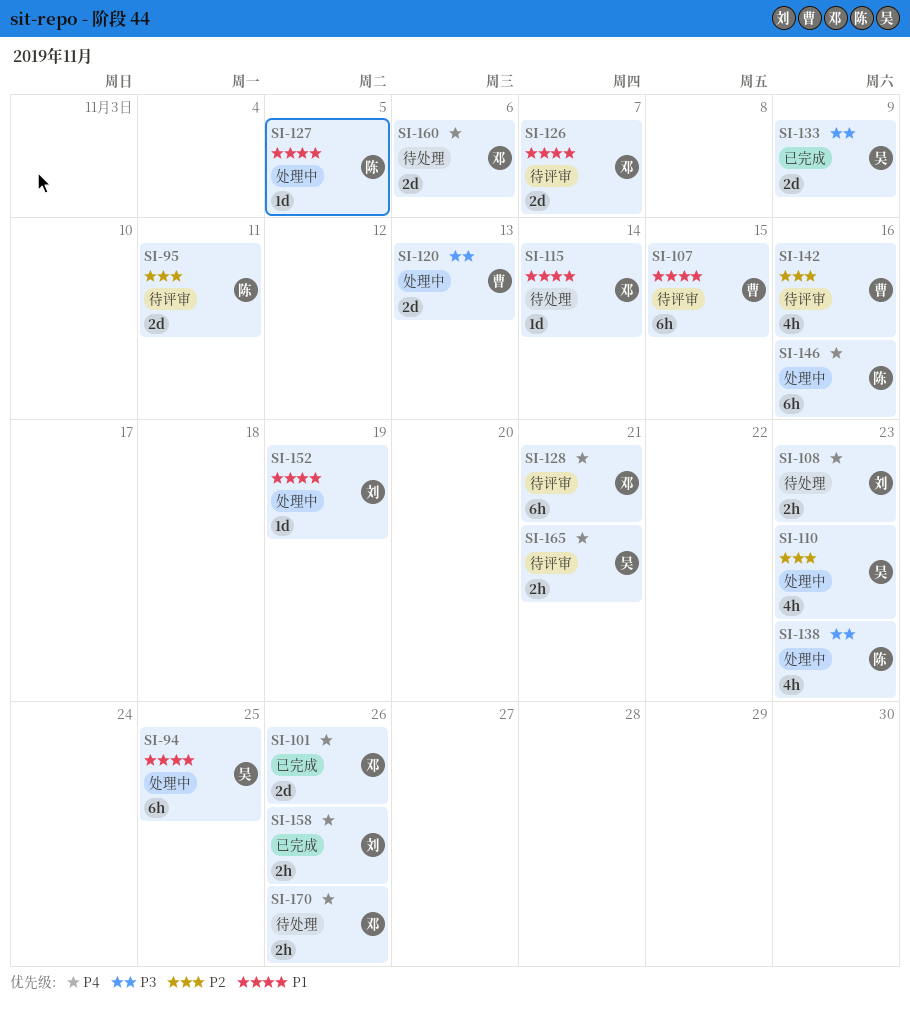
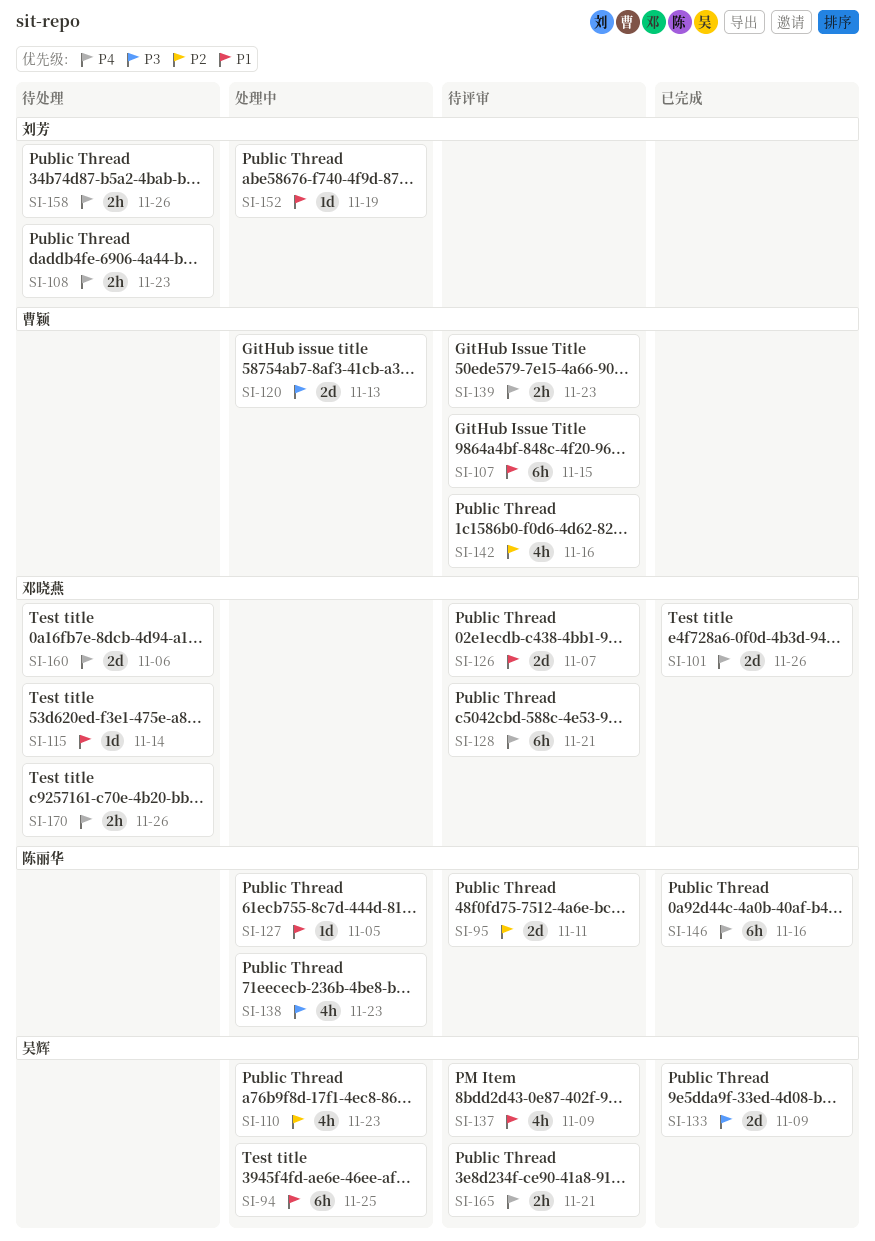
SI-137: none -> present
SI-139: none -> present
SI-146, status: 处理中 -> 已完成
SI-158, status: 已完成 -> 待处理

